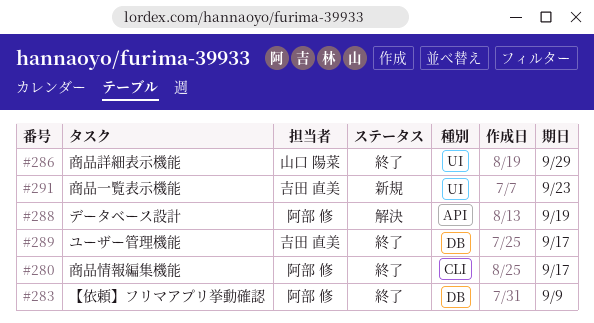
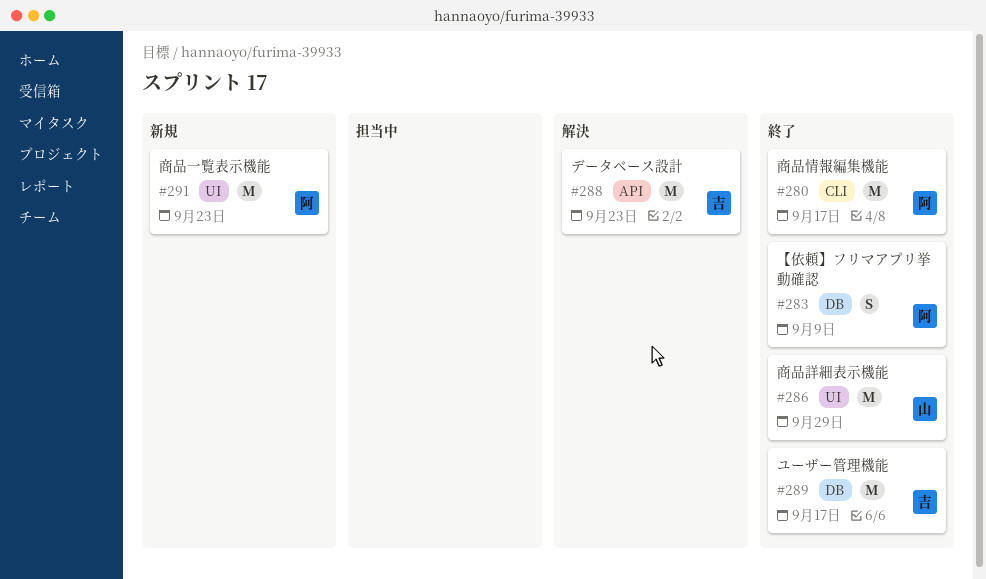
#288, owner: 阿部 修 -> 吉田 直美
#288, due: Sep 19 -> Sep 23
#291, owner: 吉田 直美 -> 阿部 修

